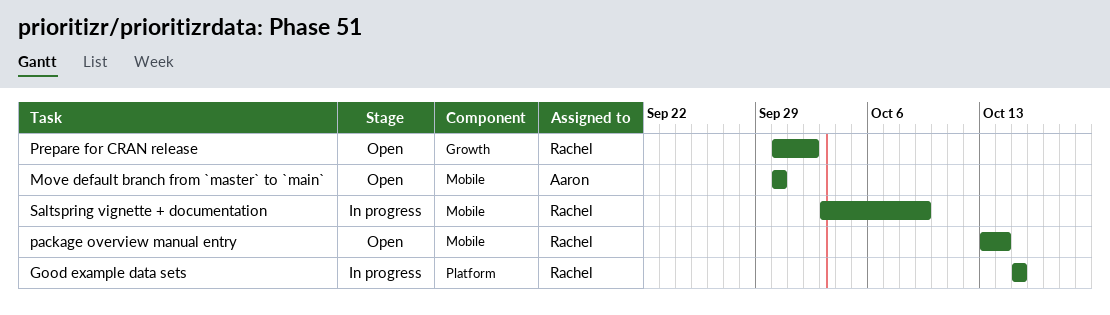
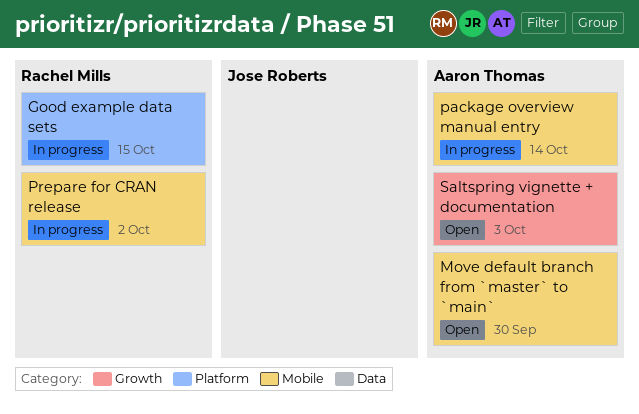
package overview manual entry, status: Open -> In progress
package overview manual entry, owner: Rachel Mills -> Aaron Thomas
Prepare for CRAN release, status: Open -> In progress
Prepare for CRAN release, label: Growth -> Mobile
Saltspring vignette + documentation, status: In progress -> Open
Saltspring vignette + documentation, owner: Rachel Mills -> Aaron Thomas
Saltspring vignette + documentation, label: Mobile -> Growth
Saltspring vignette + documentation, due: Oct 9 -> Oct 3

